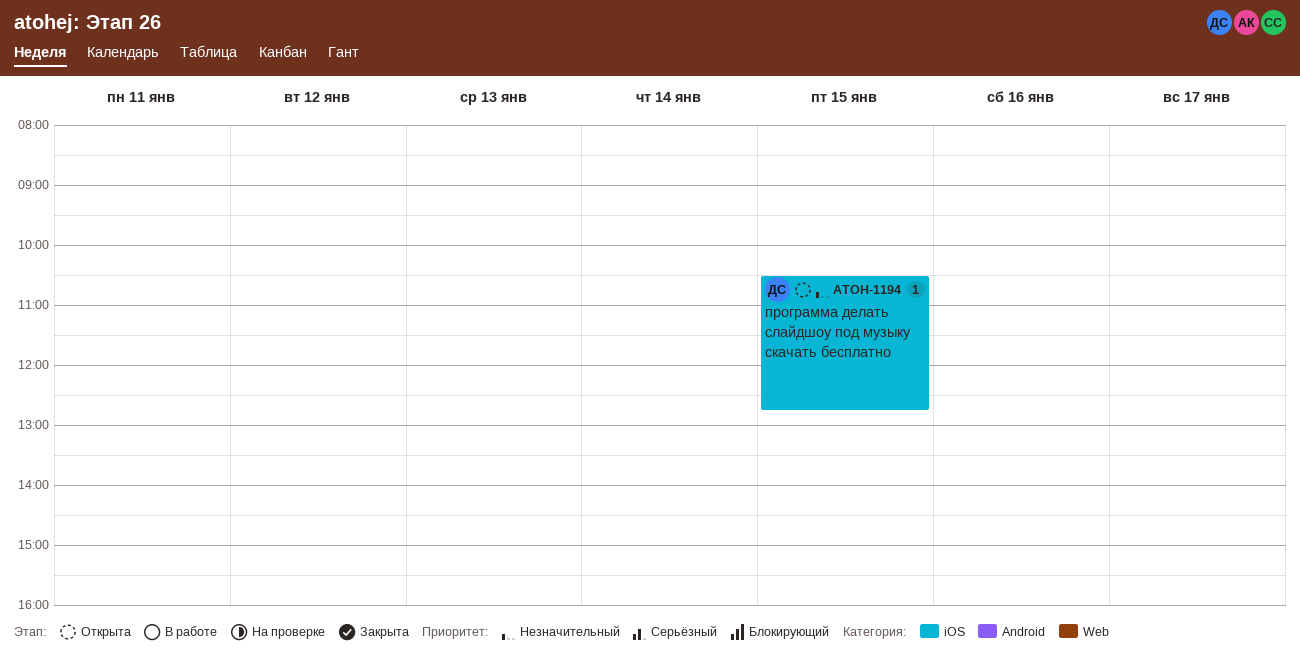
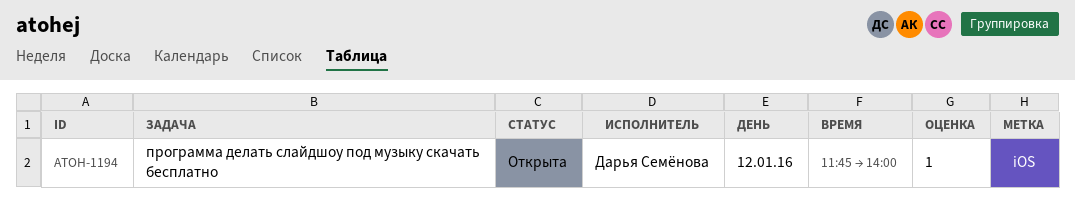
ATOH-1194, day: Jan 15 -> Jan 12
ATOH-1194, begins: 10:30 -> 11:45
ATOH-1194, ends: 12:45 -> 14:00

